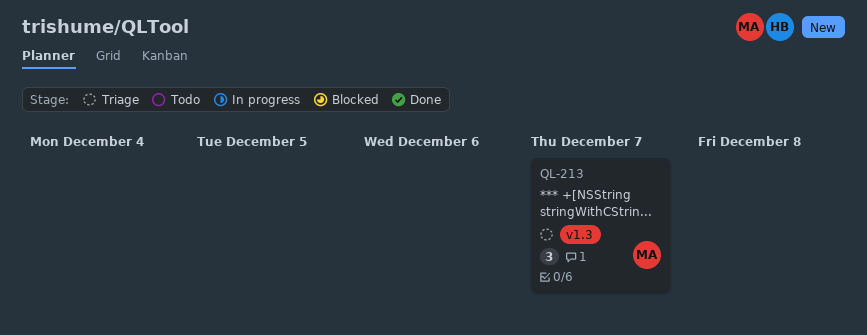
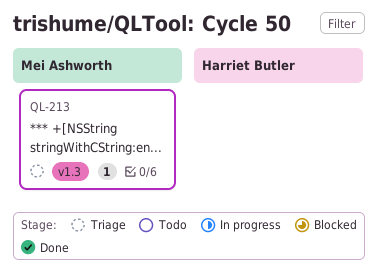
QL-213, estimate: 3 -> 1

